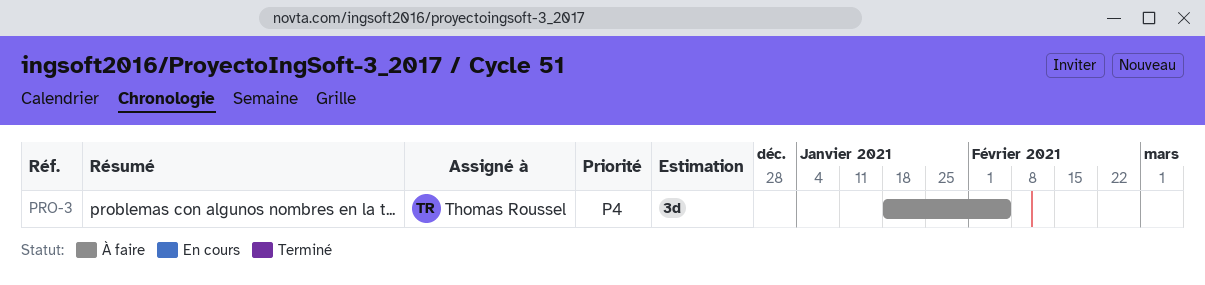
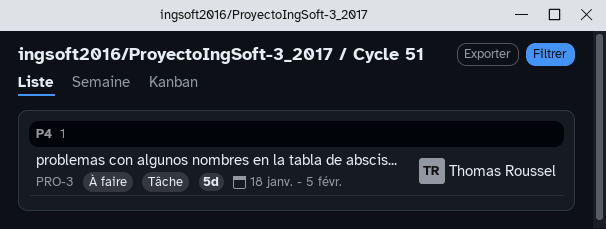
PRO-3, estimate: 3d -> 5d

